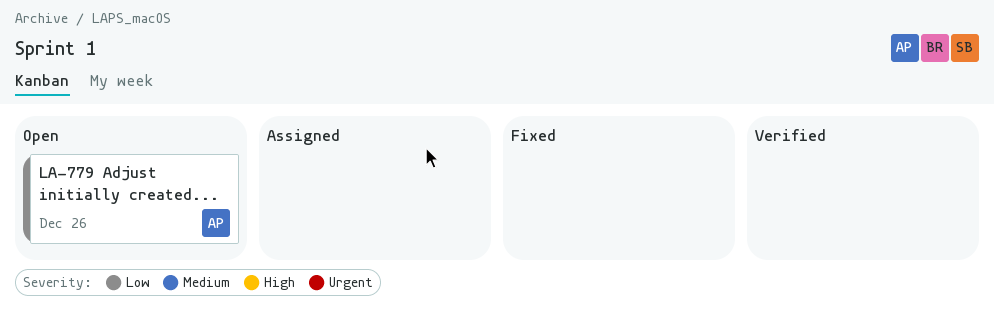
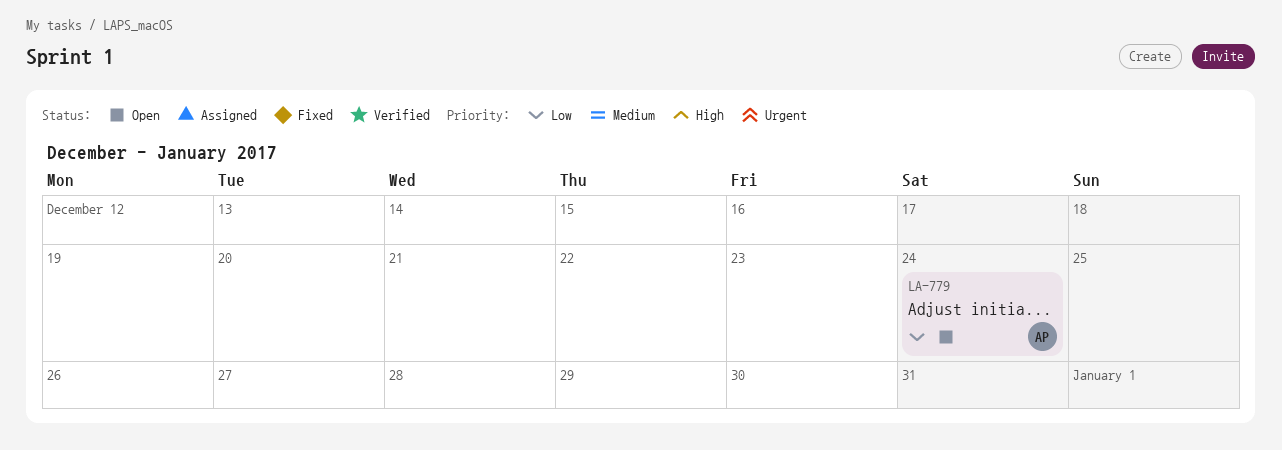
LA-779, due: Dec 26 -> Dec 24

